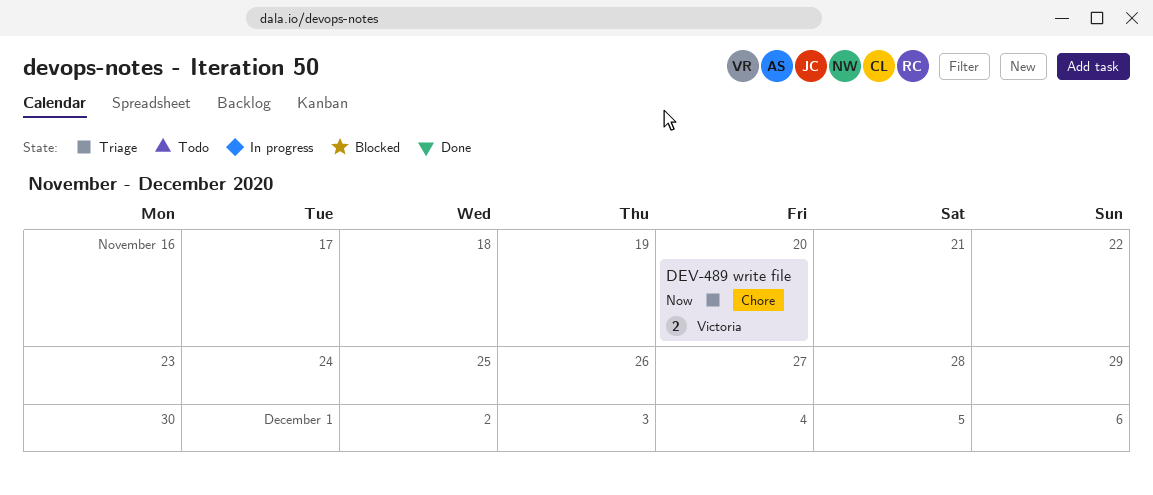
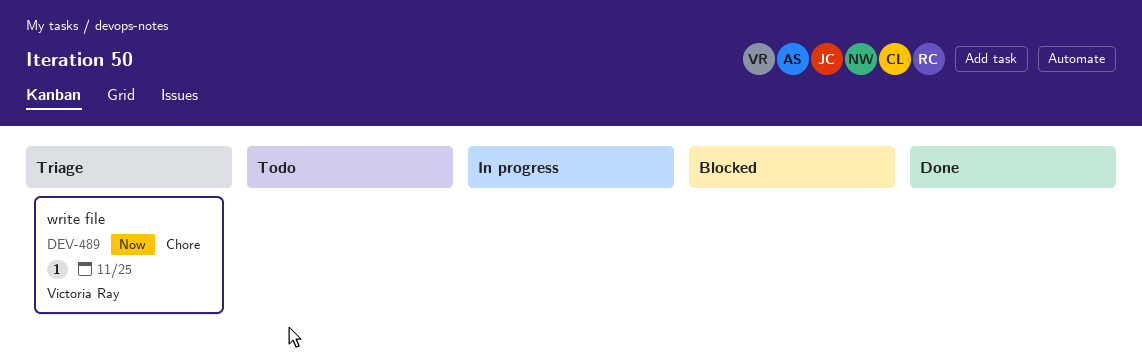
DEV-489, estimate: 2 -> 1
DEV-489, due: Nov 20 -> Nov 25

